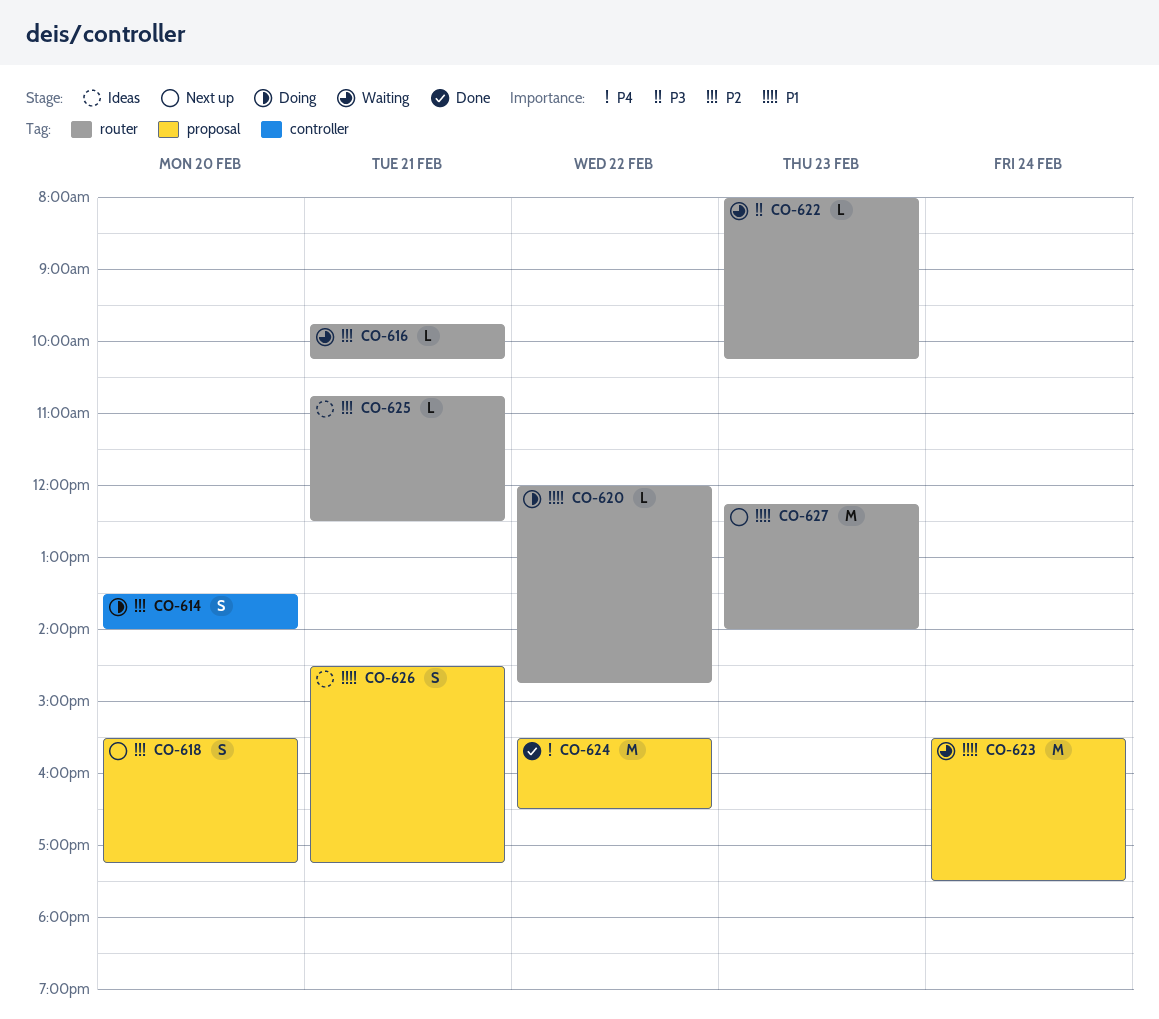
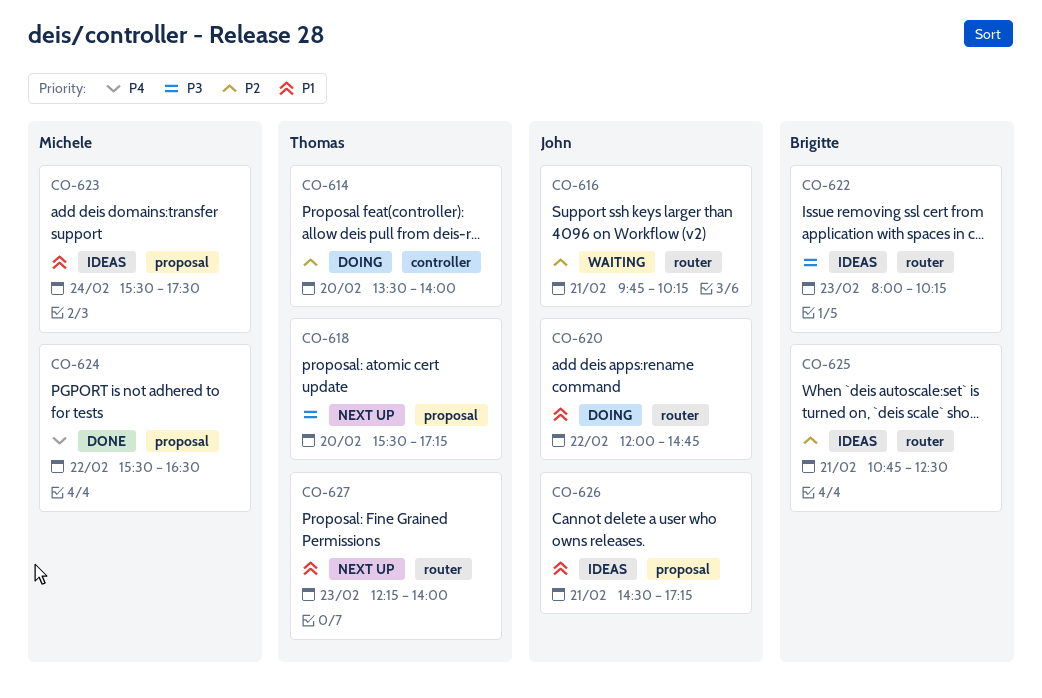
CO-618, priority: P2 -> P3
CO-622, status: Waiting -> Ideas
CO-623, status: Waiting -> Ideas

